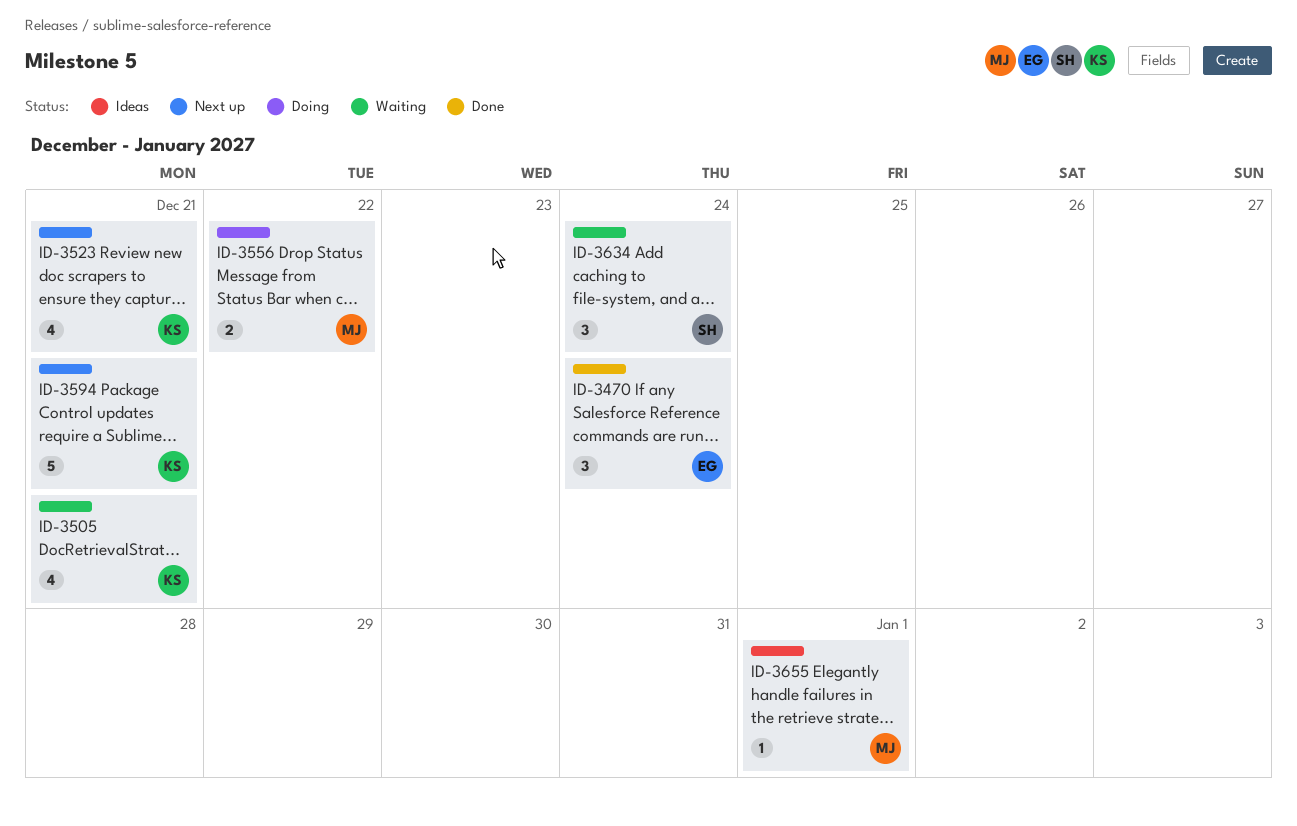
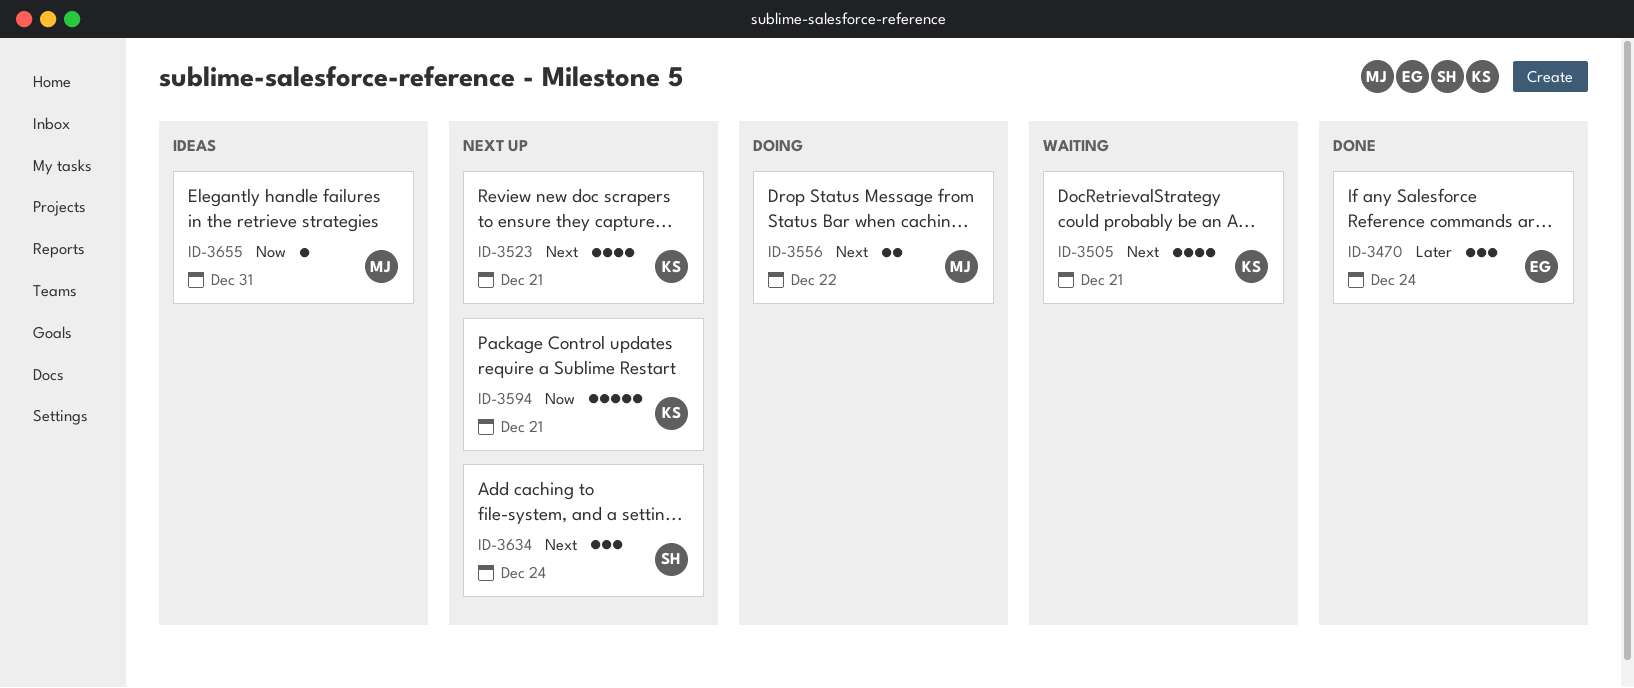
ID-3634, status: Waiting -> Next up
ID-3655, due: Jan 1 -> Dec 31

